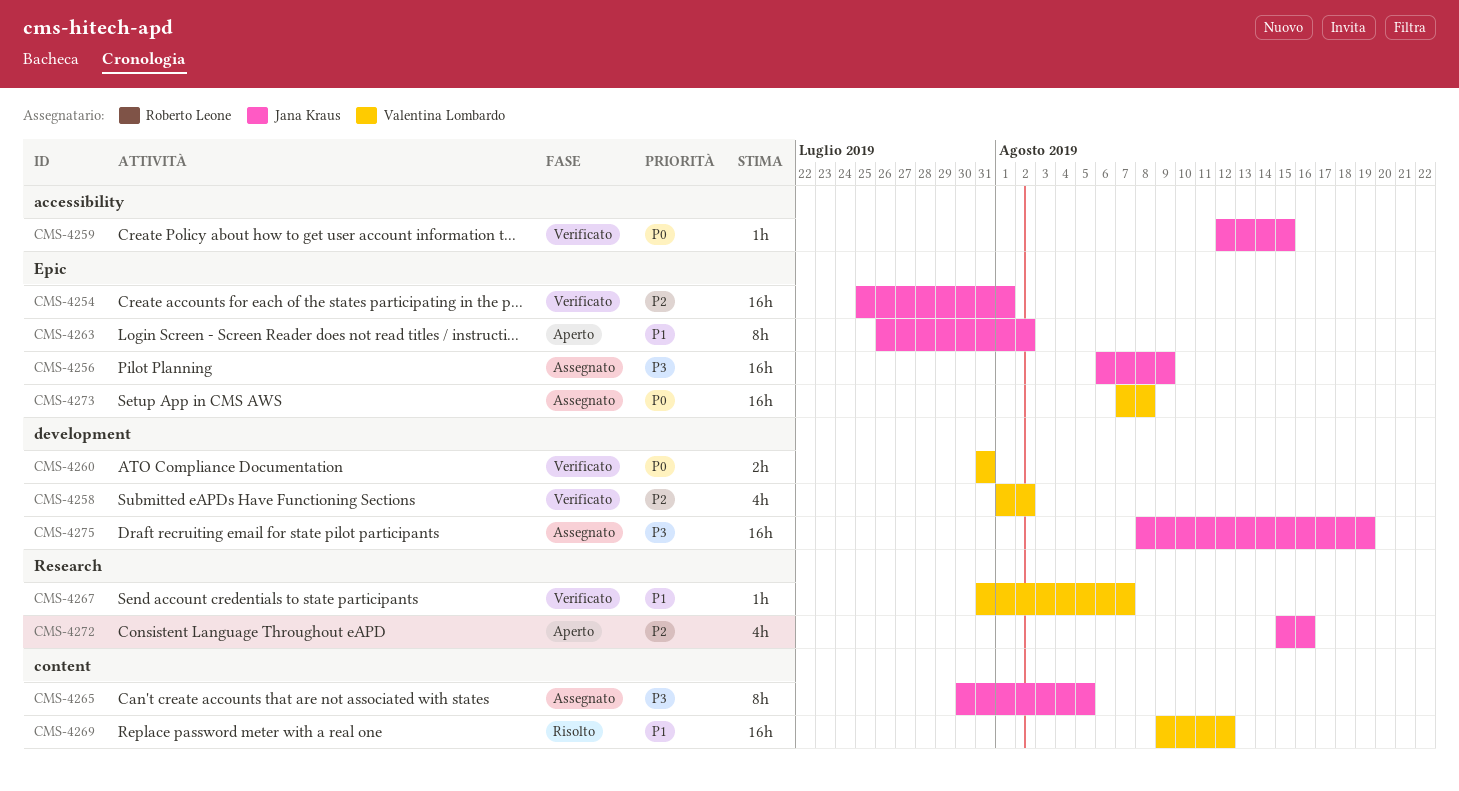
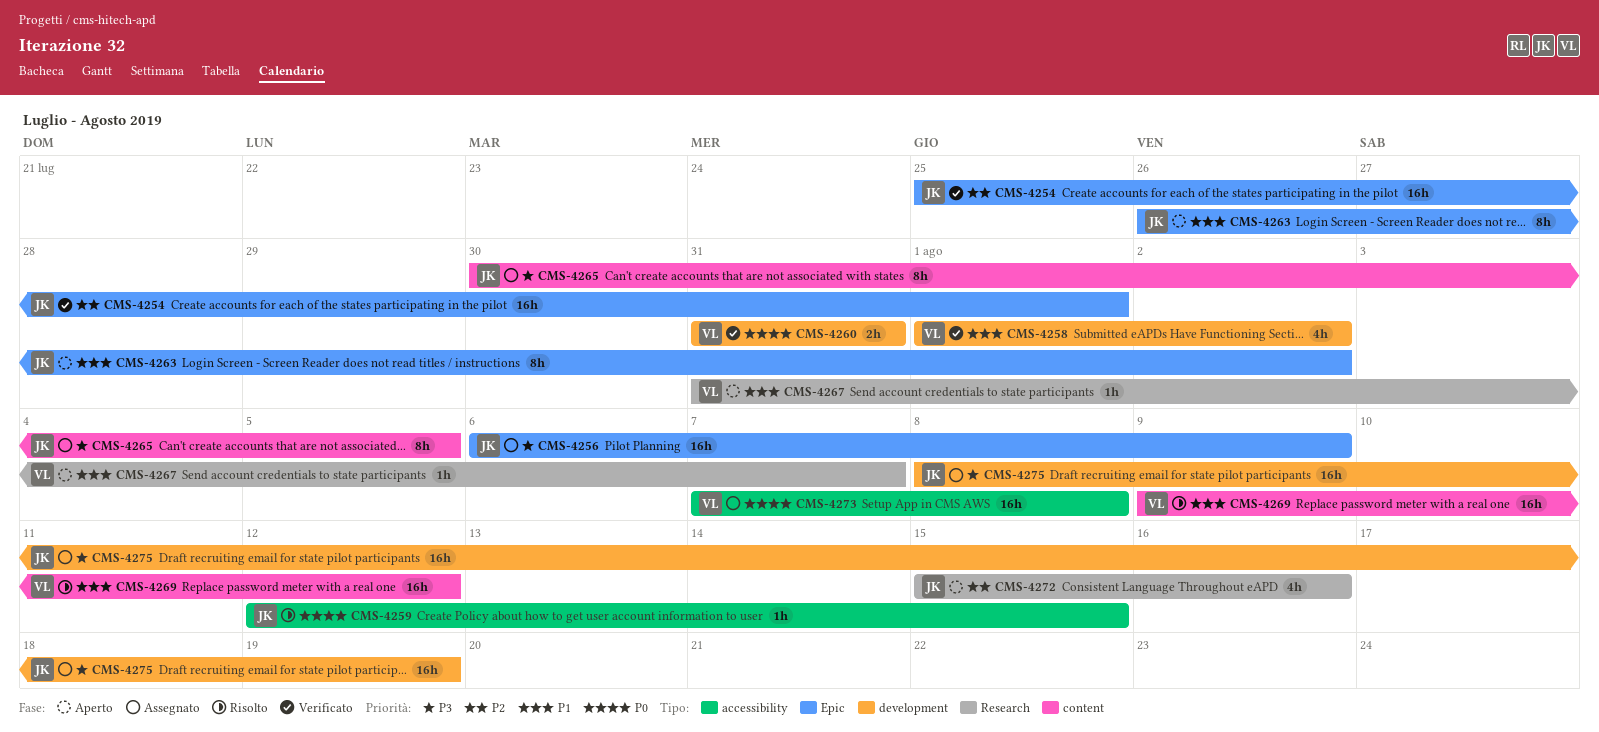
CMS-4258, priority: P2 -> P1
CMS-4259, status: Verificato -> Risolto
CMS-4267, status: Verificato -> Aperto
CMS-4273, label: Epic -> accessibility

